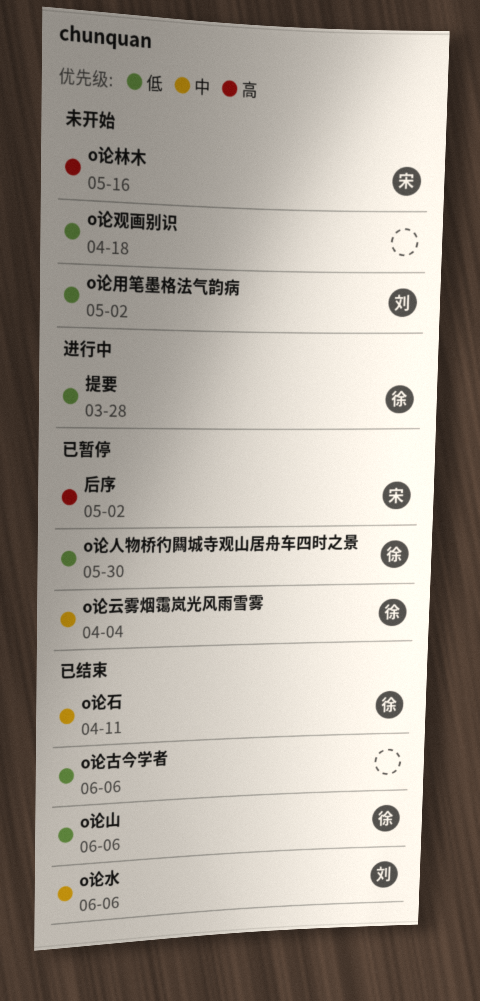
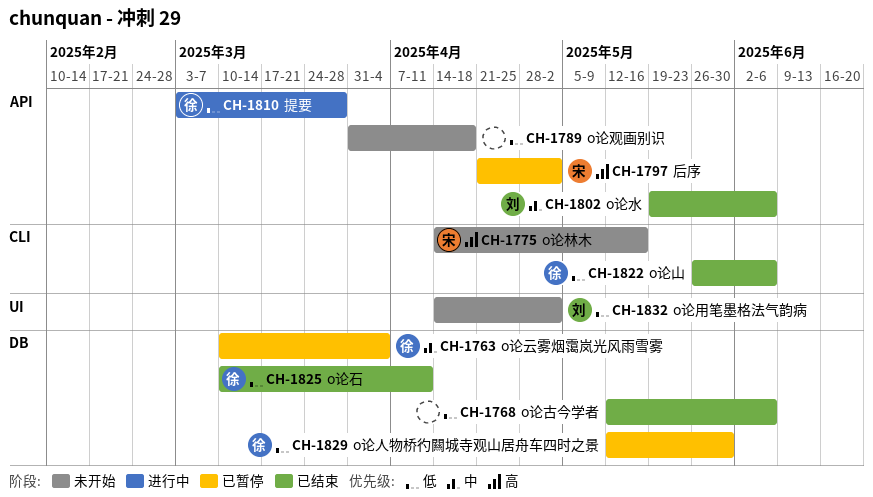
o论石, priority: 中 -> 低

